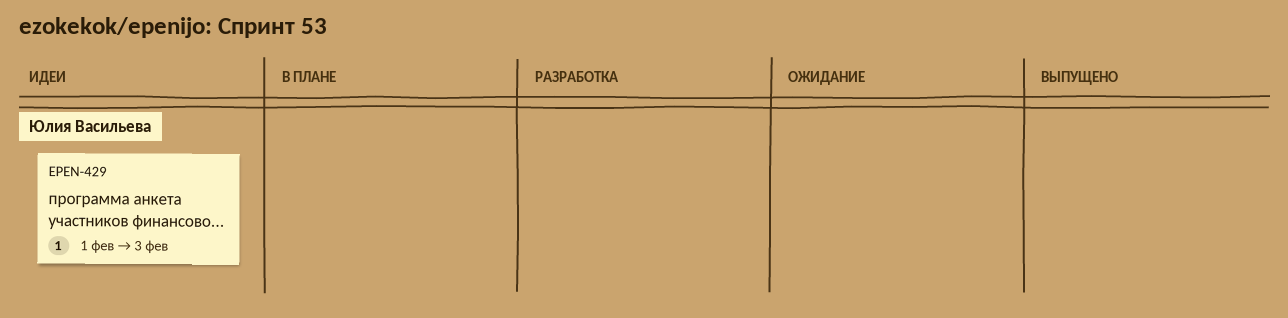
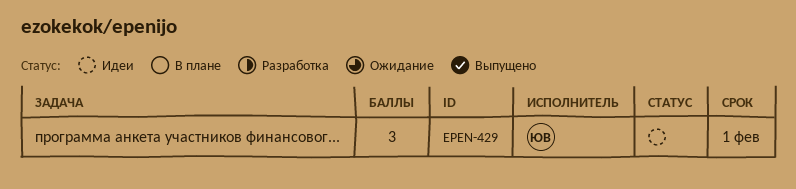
EPEN-429, estimate: 1 -> 3
EPEN-429, due: Feb 3 -> Feb 1

